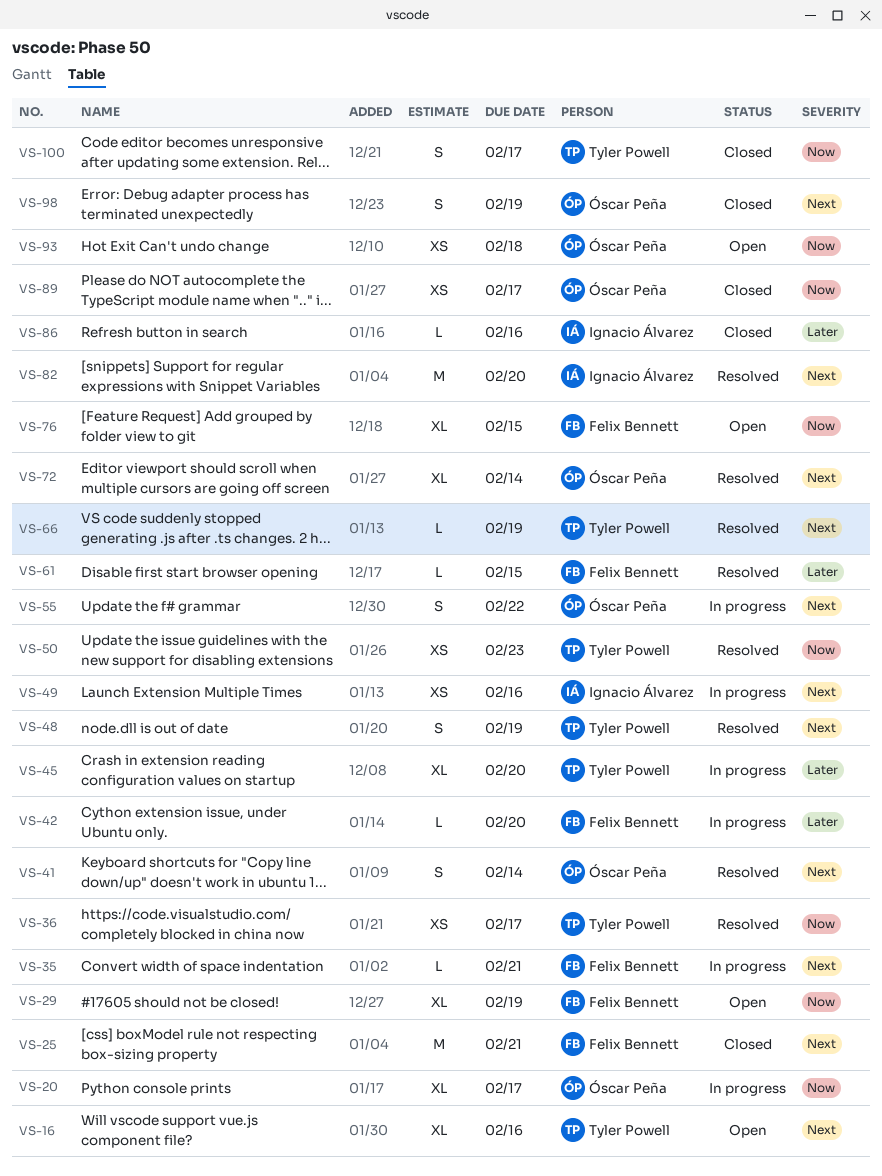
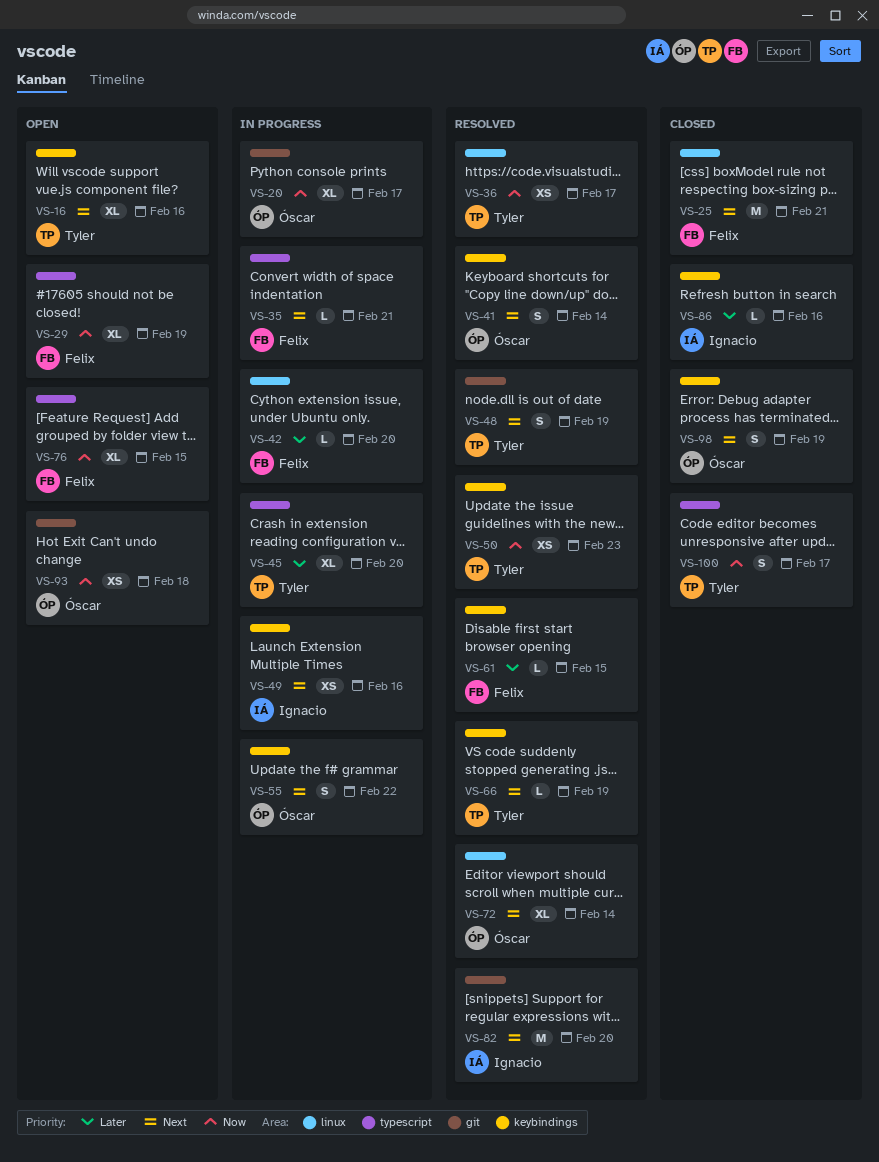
VS-89: present -> none

